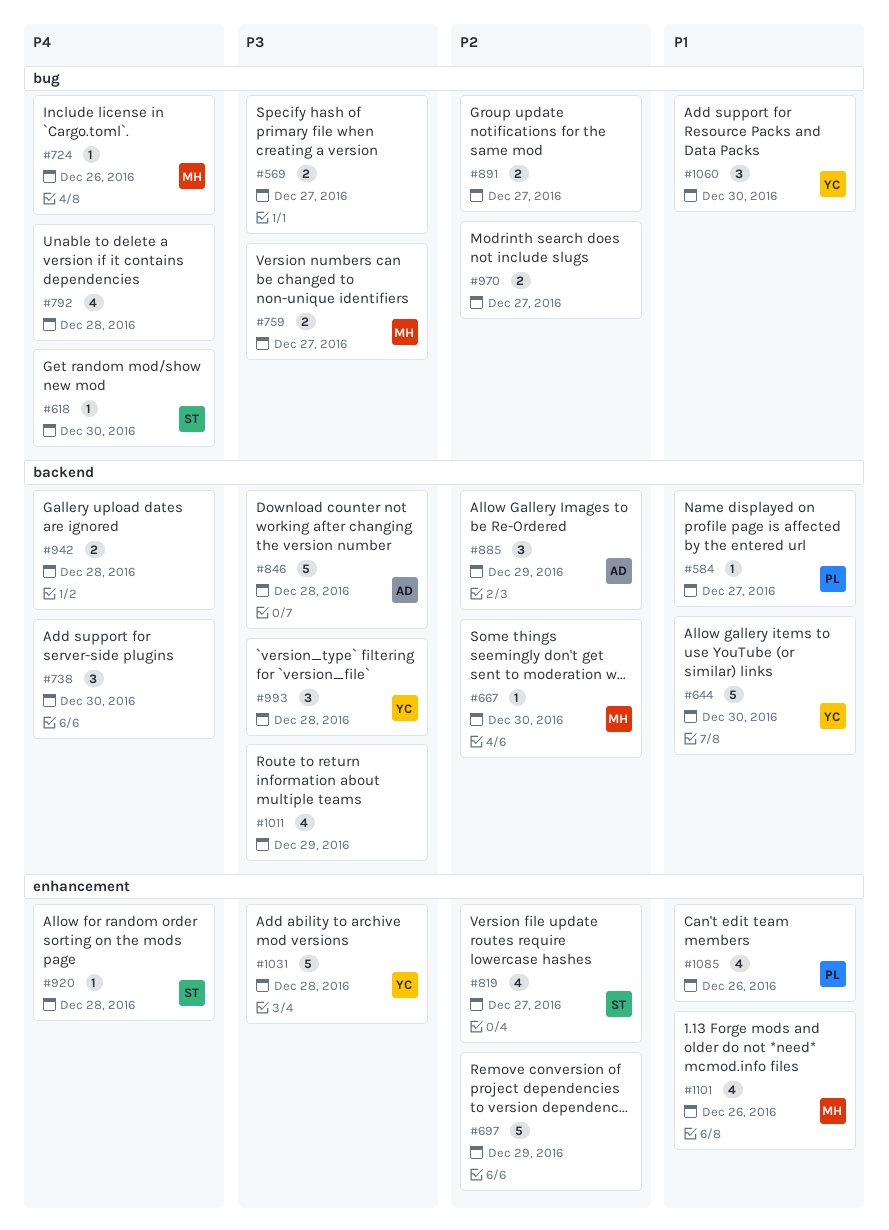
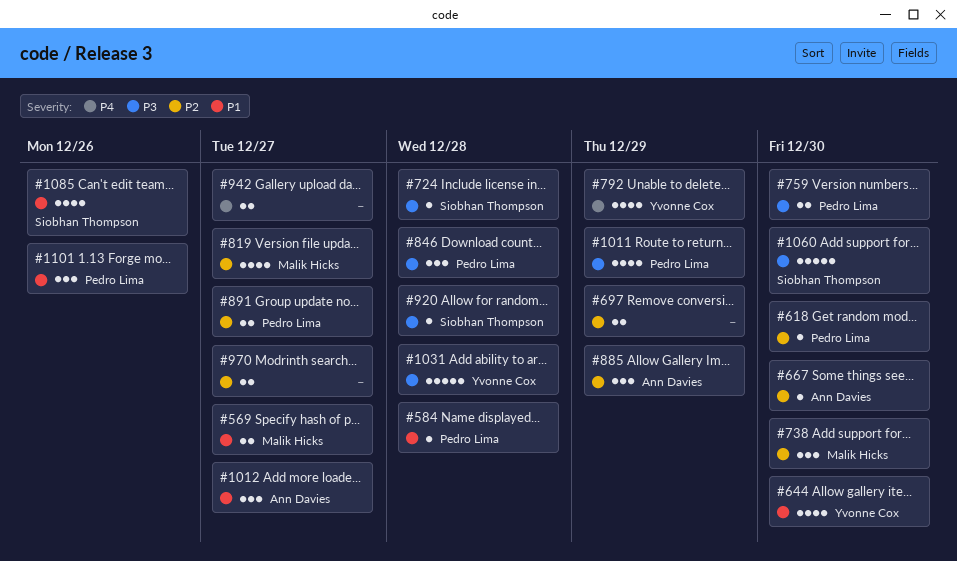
#569, owner: none -> Malik Hicks
#569, priority: P3 -> P1
#584, due: Dec 27 -> Dec 28
#618, owner: Siobhan Thompson -> Pedro Lima
#618, priority: P4 -> P2
#644, estimate: 5 -> 4
#667, owner: Malik Hicks -> Ann Davies
#697, estimate: 5 -> 2
#724, owner: Malik Hicks -> Siobhan Thompson
#724, priority: P4 -> P3
#724, due: Dec 26 -> Dec 28
#738, owner: none -> Malik Hicks
#738, priority: P4 -> P2
#759, owner: Malik Hicks -> Pedro Lima
#759, due: Dec 27 -> Dec 30
#792, owner: none -> Yvonne Cox
#792, due: Dec 28 -> Dec 29
#819, owner: Siobhan Thompson -> Malik Hicks
#846, owner: Ann Davies -> Pedro Lima
#846, estimate: 5 -> 3
#891, owner: none -> Pedro Lima
#920, priority: P4 -> P3
#942, due: Dec 28 -> Dec 27
#993: present -> none
#1011, owner: none -> Pedro Lima
#1012: none -> present
#1060, owner: Yvonne Cox -> Siobhan Thompson
#1060, priority: P1 -> P3
#1060, estimate: 3 -> 5
#1085, owner: Pedro Lima -> Siobhan Thompson
#1101, owner: Malik Hicks -> Pedro Lima
#1101, estimate: 4 -> 3

